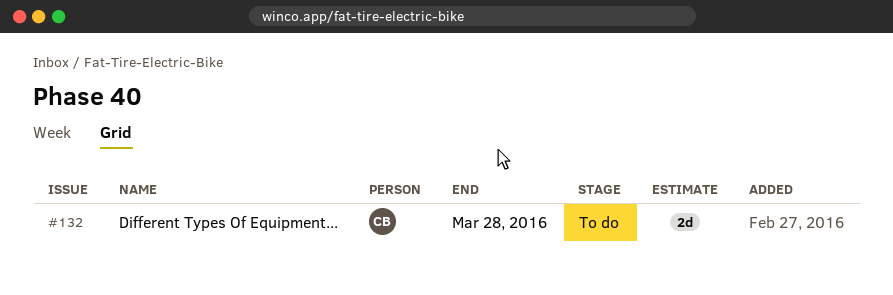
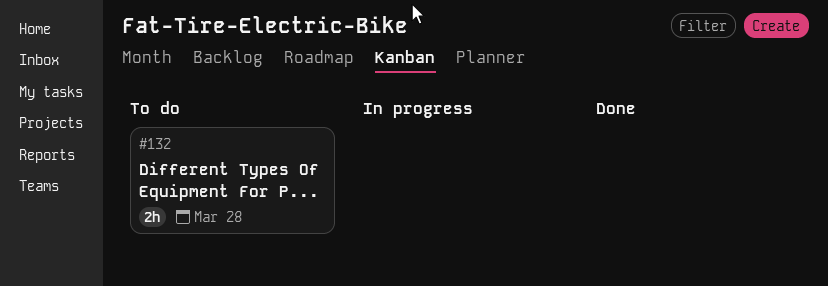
#132, estimate: 2d -> 2h

